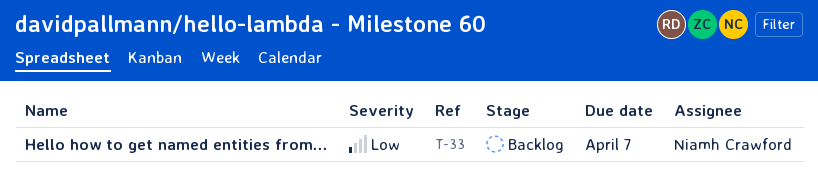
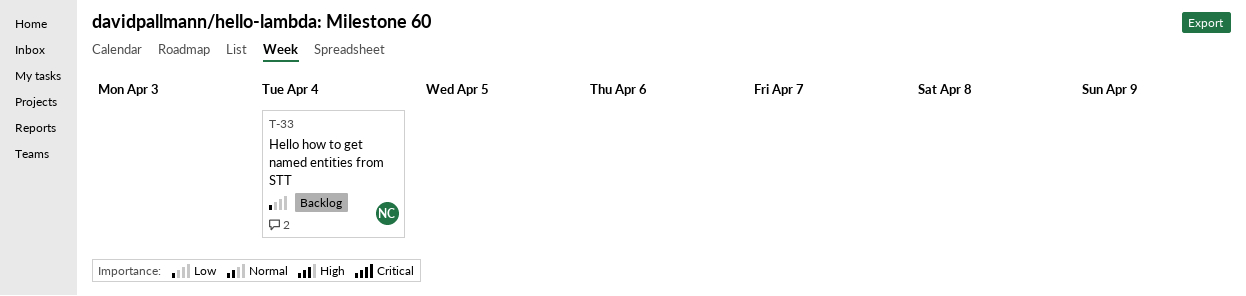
T-33, due: Apr 7 -> Apr 4

